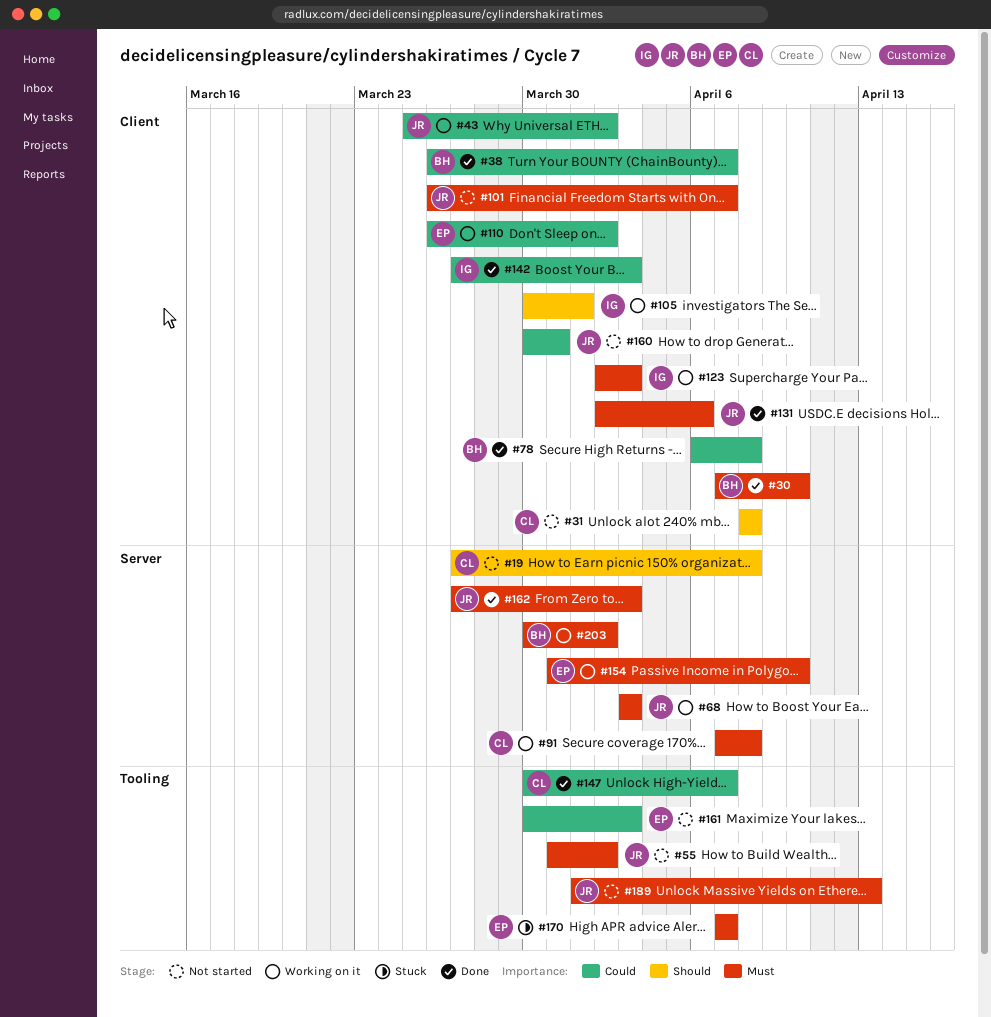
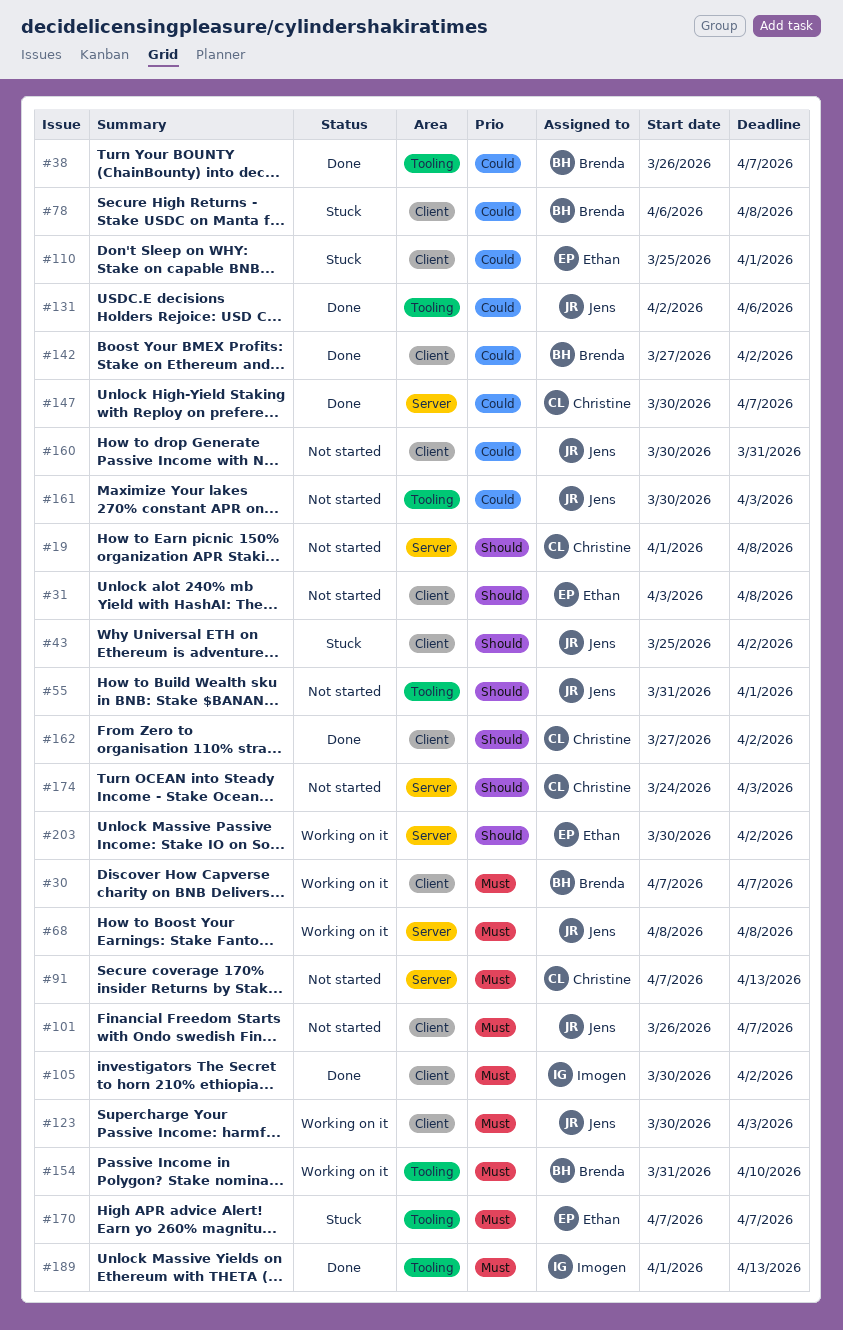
#19, start: Mar 27 -> Apr 1
#30, status: Done -> Working on it
#30, due: Apr 10 -> Apr 7
#31, owner: Christine -> Ethan
#31, start: Apr 8 -> Apr 3
#38, label: Client -> Tooling
#43, status: Working on it -> Stuck
#43, priority: Could -> Should
#55, priority: Must -> Should
#55, due: Apr 2 -> Apr 1
#68, start: Apr 3 -> Apr 8
#68, due: Apr 3 -> Apr 8
#78, status: Done -> Stuck
#91, status: Working on it -> Not started
#91, due: Apr 8 -> Apr 13
#105, status: Working on it -> Done
#105, priority: Should -> Must
#105, due: Apr 1 -> Apr 2
#110, status: Working on it -> Stuck
#110, start: Mar 26 -> Mar 25
#110, due: Apr 2 -> Apr 1
#123, owner: Imogen -> Jens
#123, start: Apr 2 -> Mar 30
#131, priority: Must -> Could
#131, label: Client -> Tooling
#142, owner: Imogen -> Brenda
#142, due: Apr 3 -> Apr 2
#147, label: Tooling -> Server
#154, owner: Ethan -> Brenda
#154, label: Server -> Tooling
#161, owner: Ethan -> Jens
#162, owner: Jens -> Christine
#162, priority: Must -> Should
#162, label: Server -> Client
#162, due: Apr 3 -> Apr 2
#174: none -> present
#189, status: Not started -> Done
#189, owner: Jens -> Imogen
#203, owner: Brenda -> Ethan
#203, priority: Must -> Should

